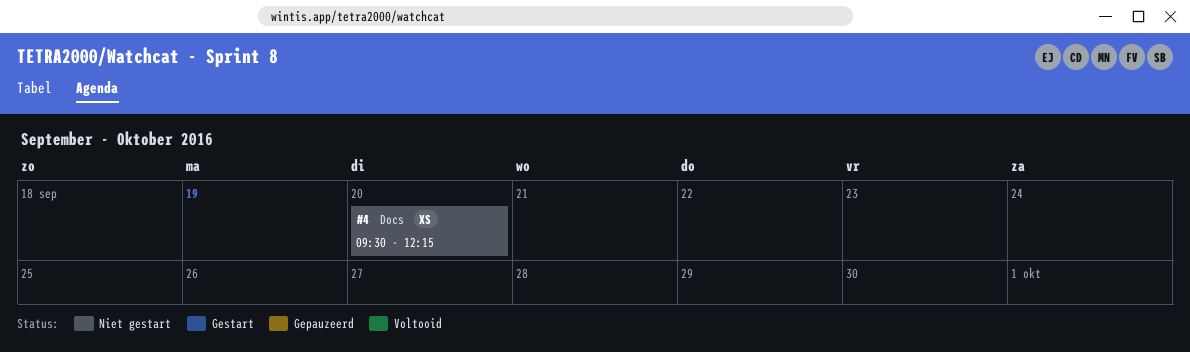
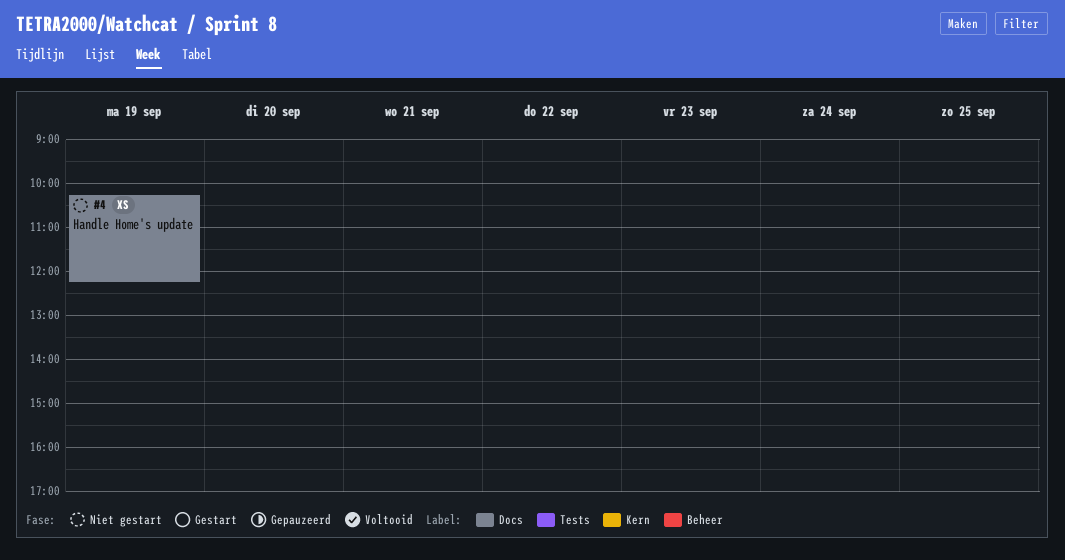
#4, day: Sep 20 -> Sep 19
#4, begins: 09:30 -> 10:15

